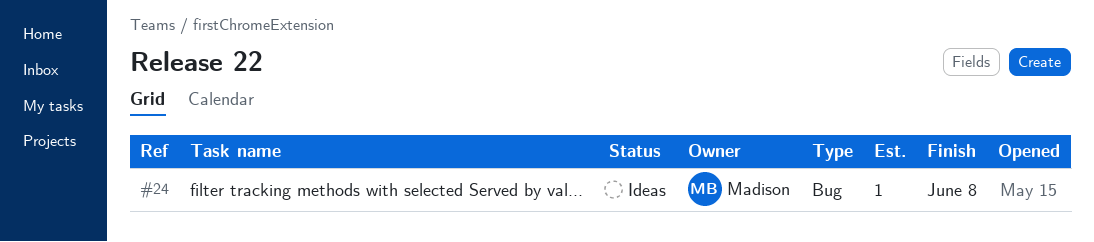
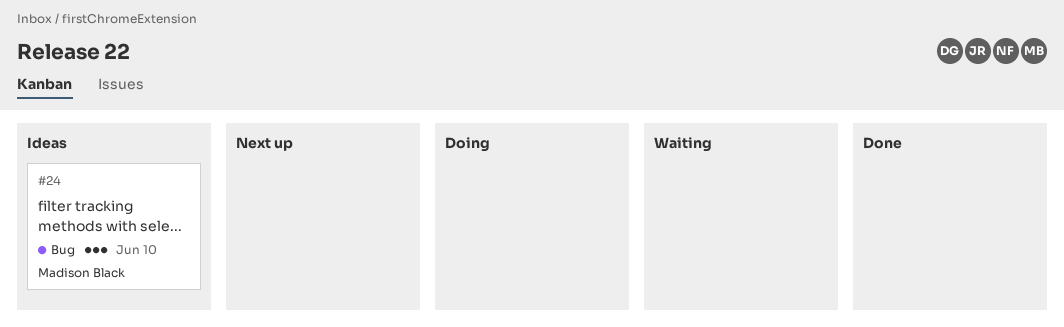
#24, estimate: 1 -> 3
#24, due: Jun 8 -> Jun 10

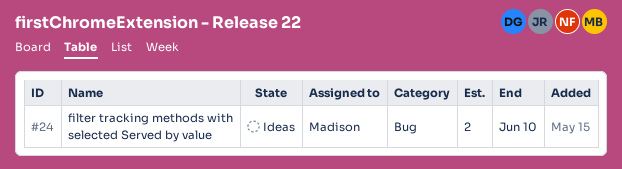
#24, estimate: 3 -> 2

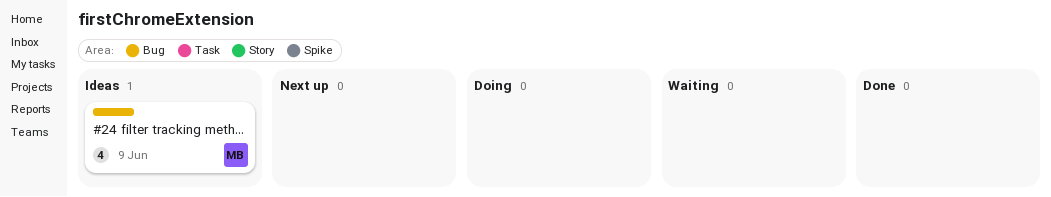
#24, estimate: 2 -> 4
#24, due: Jun 10 -> Jun 9

